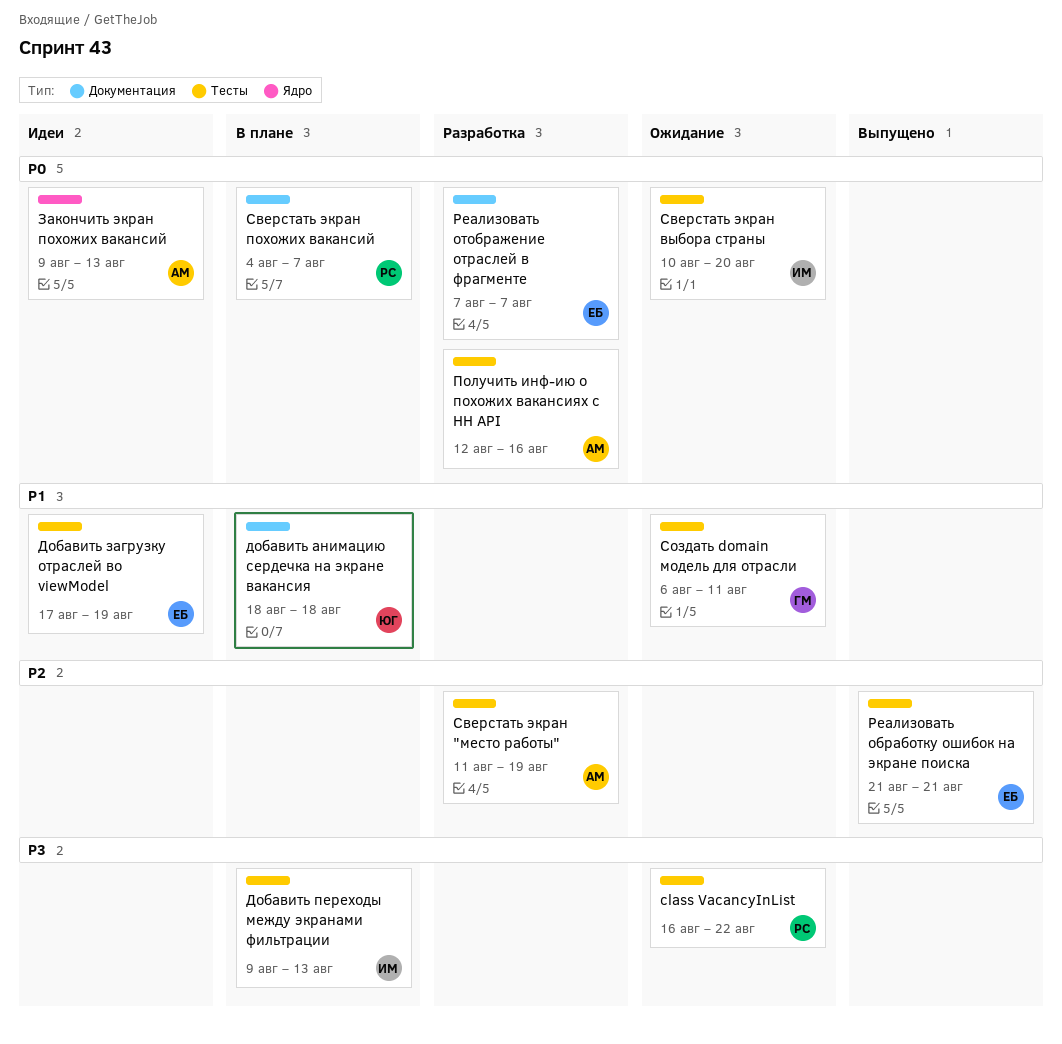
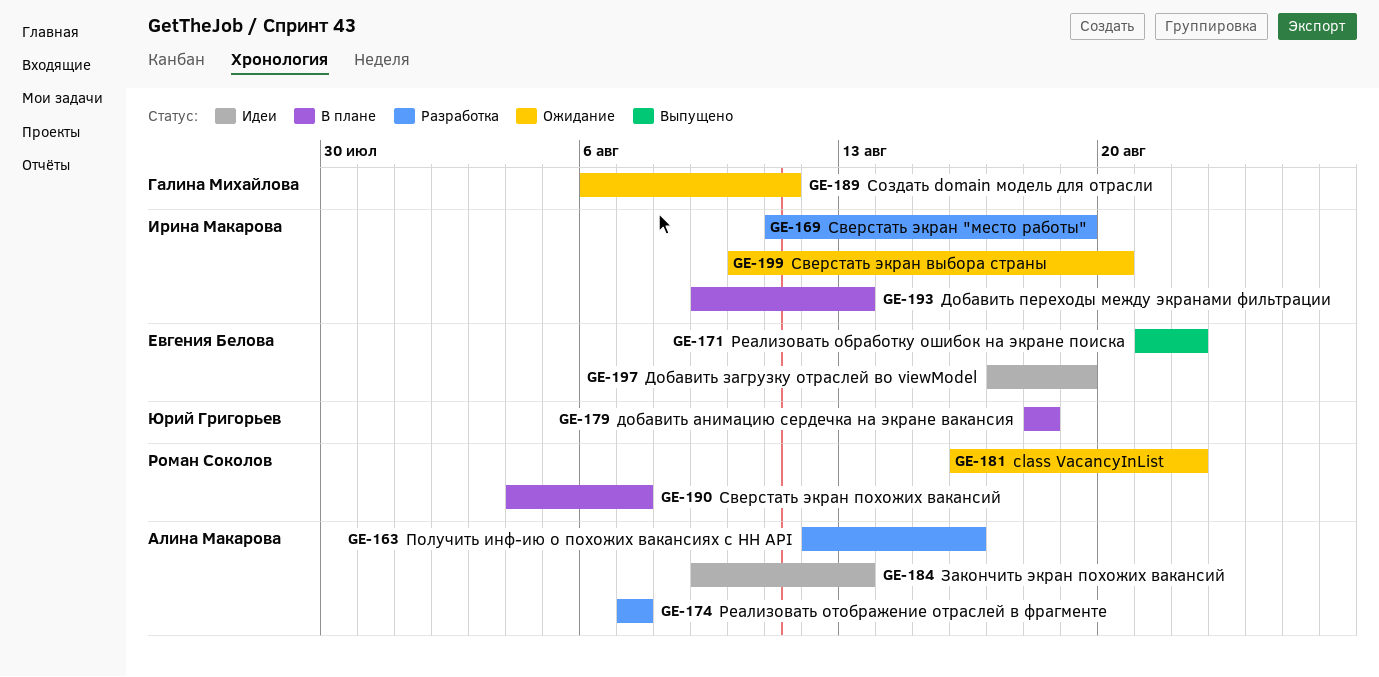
Реализовать обработку ошибок на экране поиска, due: Aug 21 -> Aug 22
Реализовать отображение отраслей в фрагменте, owner: Евгения Белова -> Алина Макарова
Сверстать экран "место работы", owner: Алина Макарова -> Ирина Макарова

